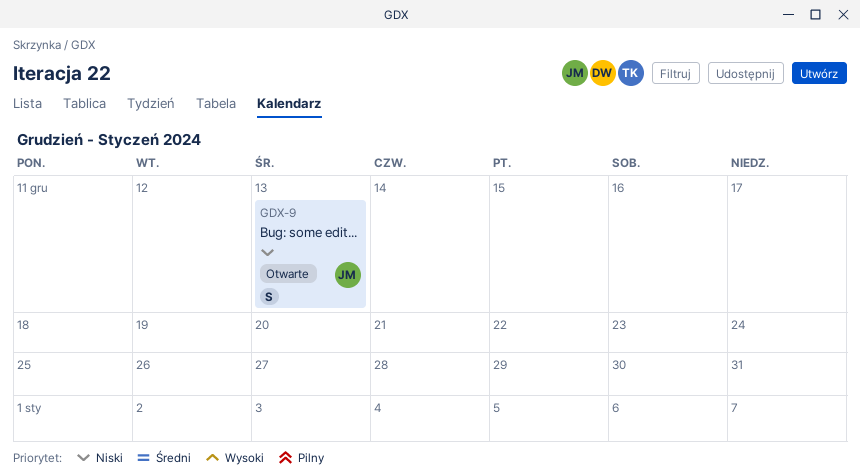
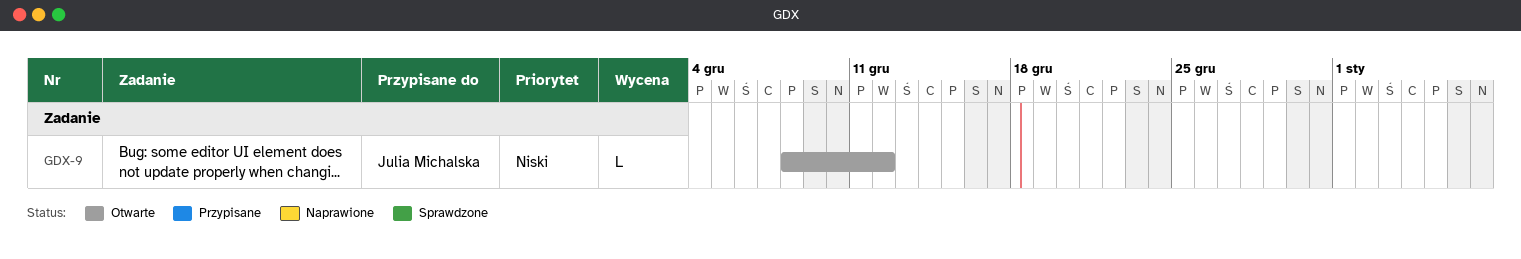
GDX-9, estimate: S -> L
GDX-9, due: Dec 13 -> Dec 12

